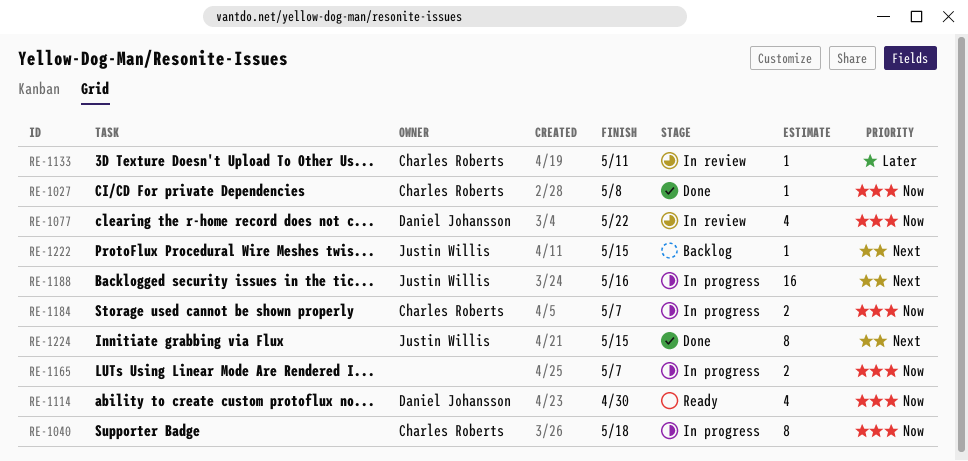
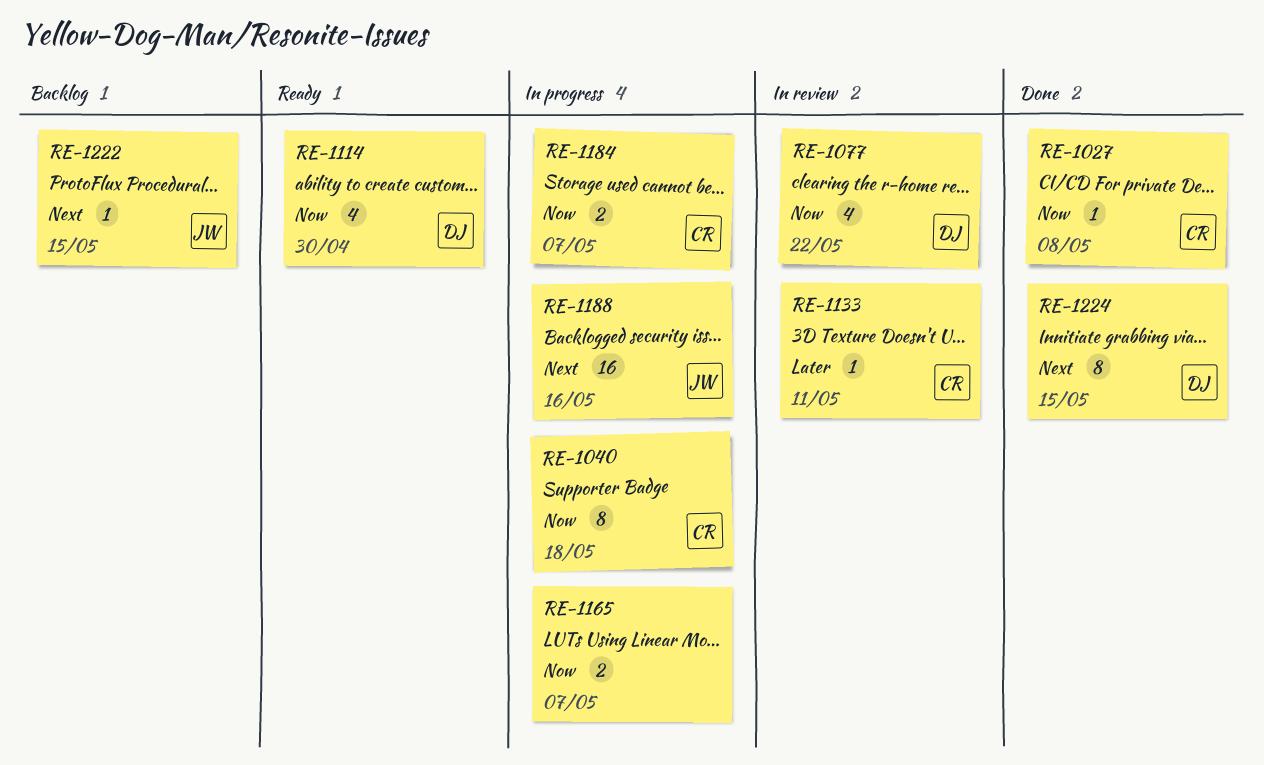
RE-1224, owner: Justin Willis -> Daniel Johansson

